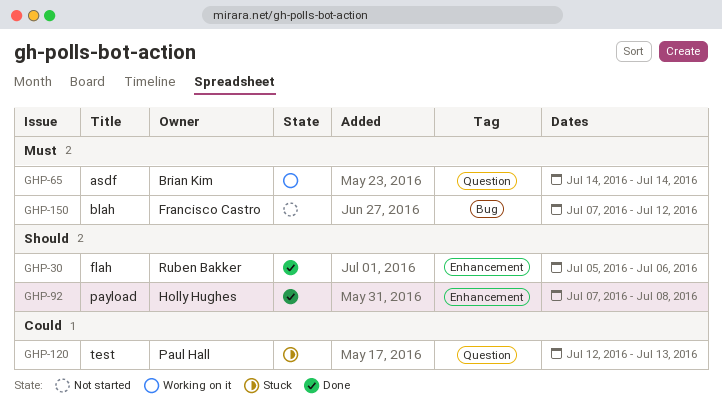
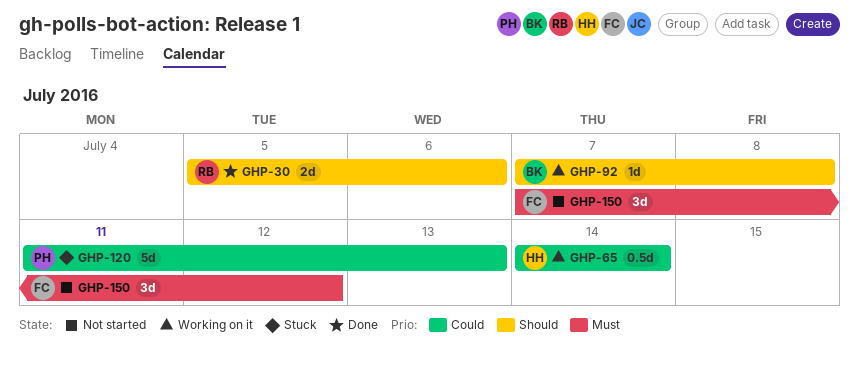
GHP-65, owner: Brian Kim -> Holly Hughes
GHP-65, priority: Must -> Could
GHP-92, status: Done -> Working on it
GHP-92, owner: Holly Hughes -> Brian Kim
GHP-120, start: Jul 12 -> Jul 11

